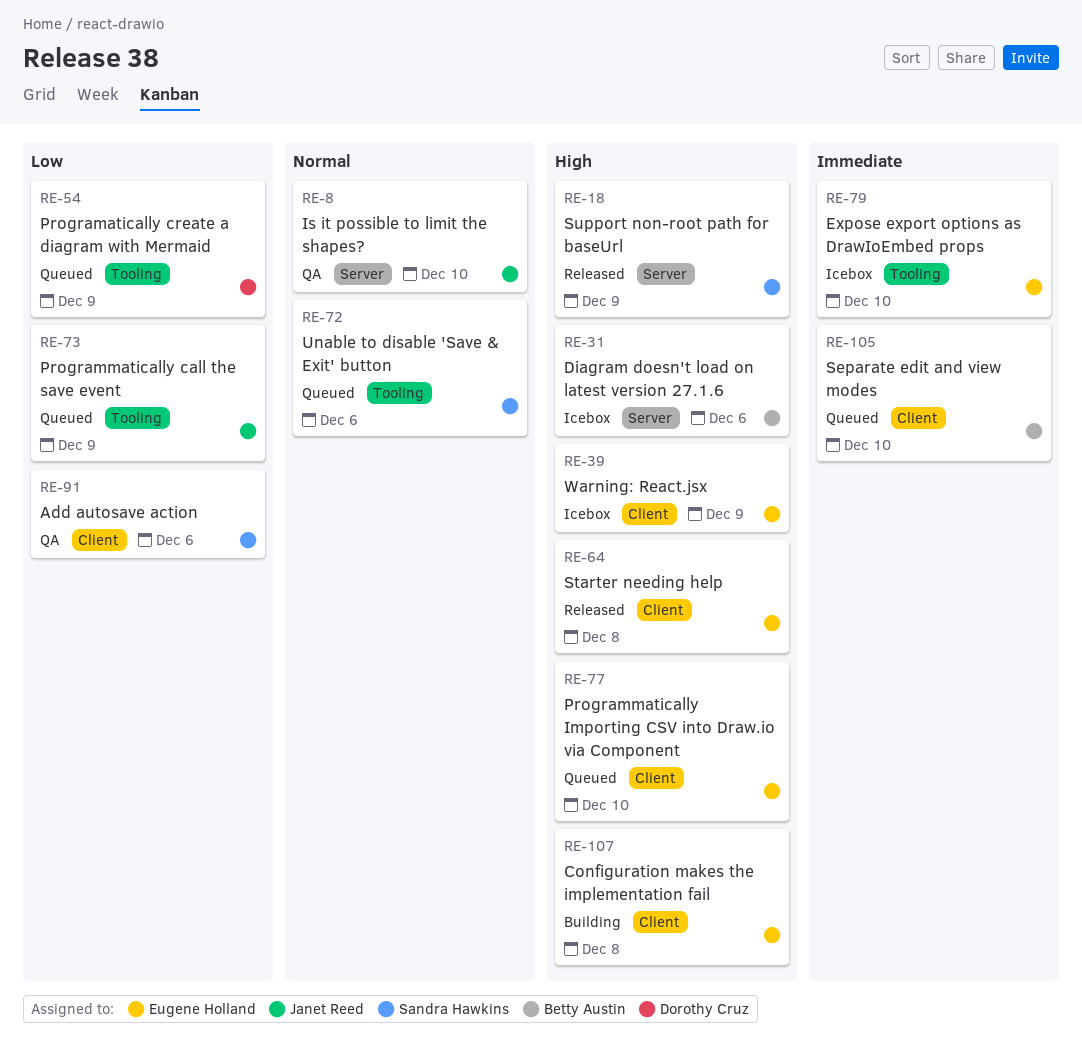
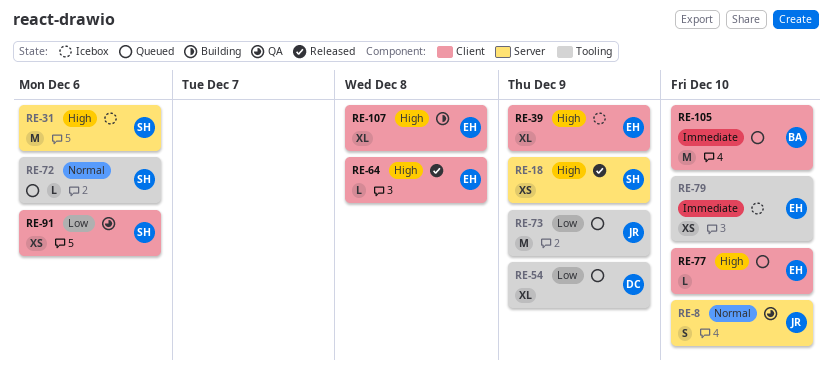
RE-31, owner: Betty Austin -> Sandra Hawkins

